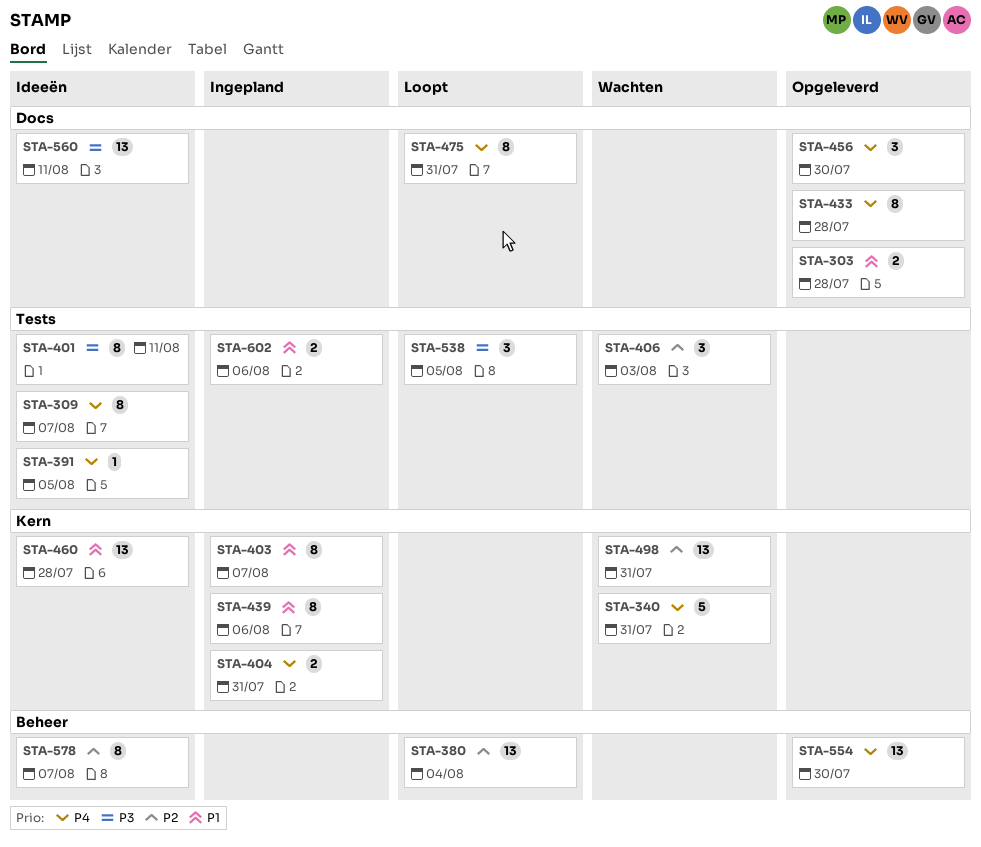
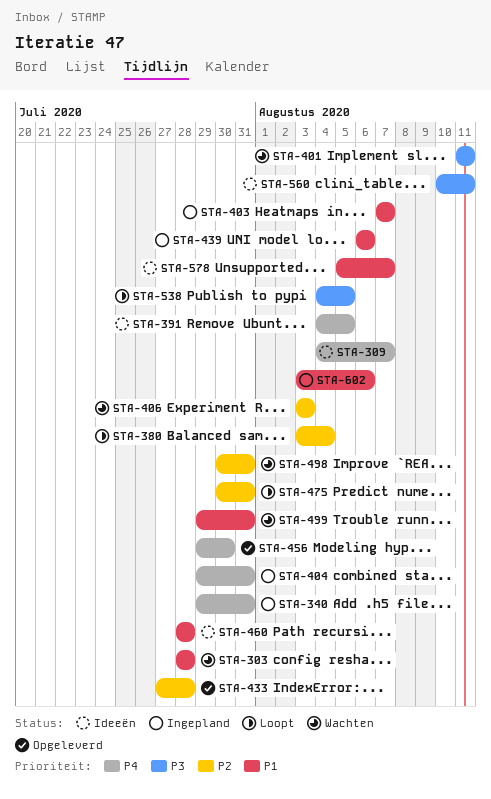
STA-303, status: Opgeleverd -> Wachten
STA-340, status: Wachten -> Ingepland
STA-401, status: Ideeën -> Wachten
STA-433, priority: P4 -> P2
STA-475, priority: P4 -> P2
STA-499: none -> present
STA-554: present -> none
STA-578, priority: P2 -> P1

